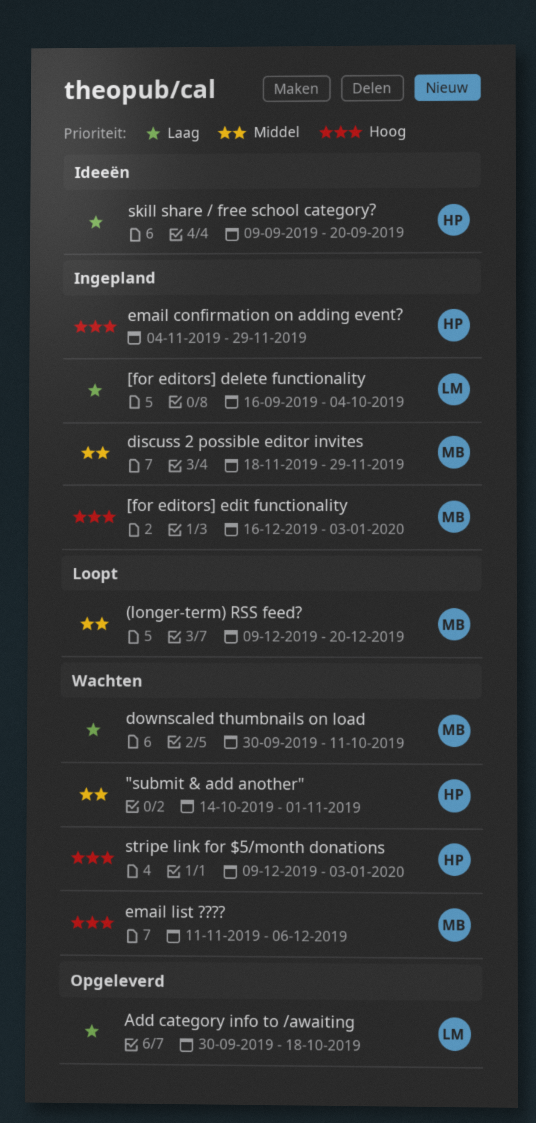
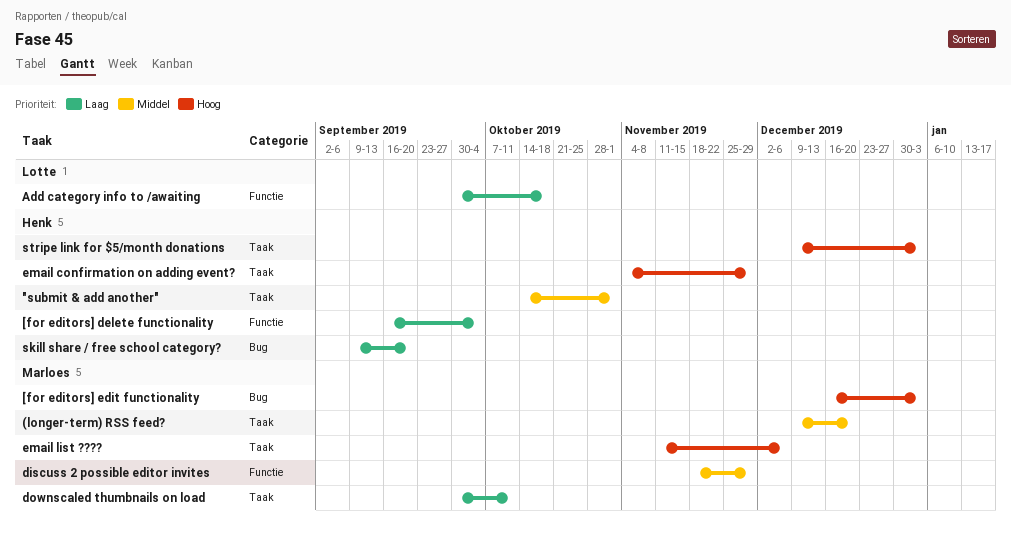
[for editors] delete functionality, owner: Lotte -> Henk

